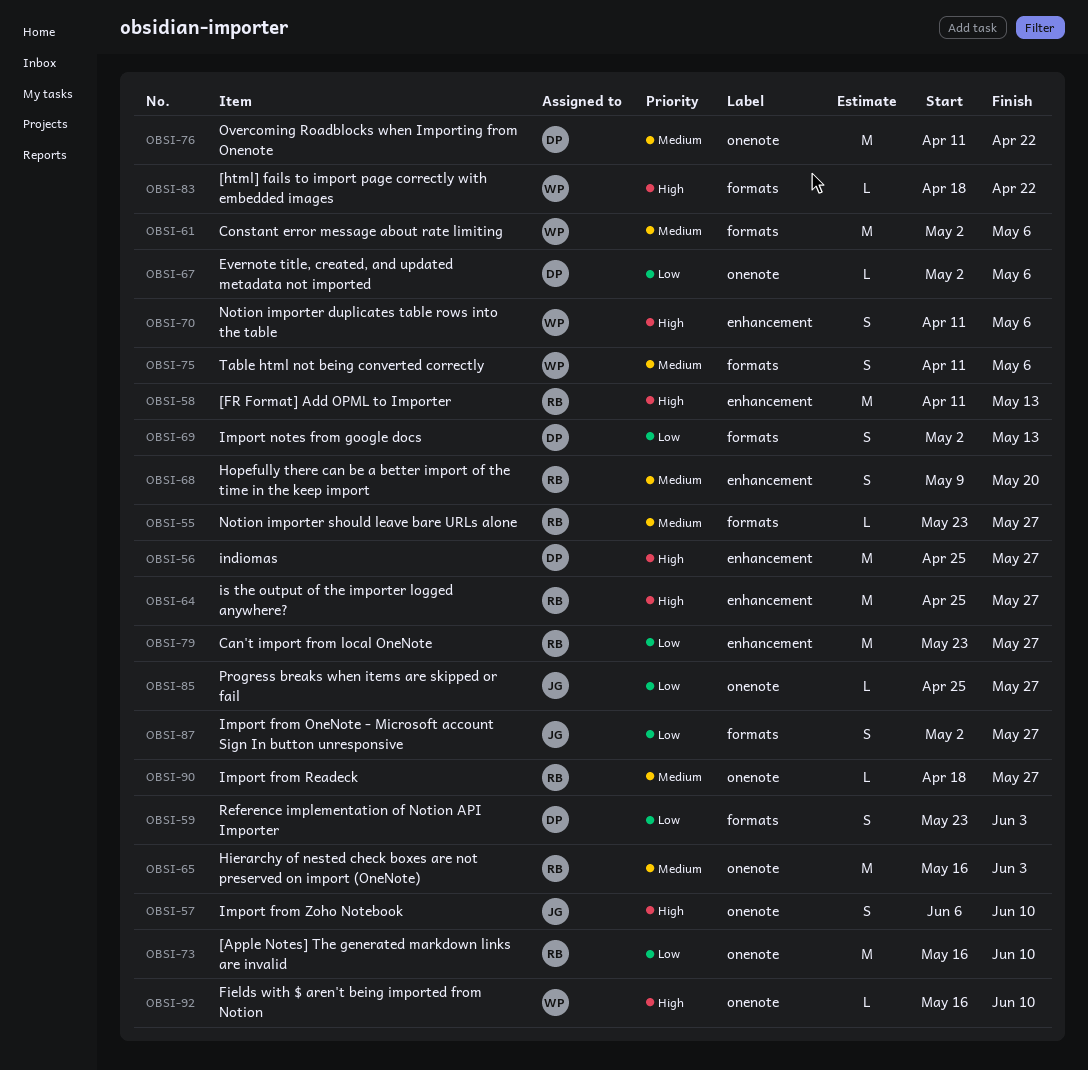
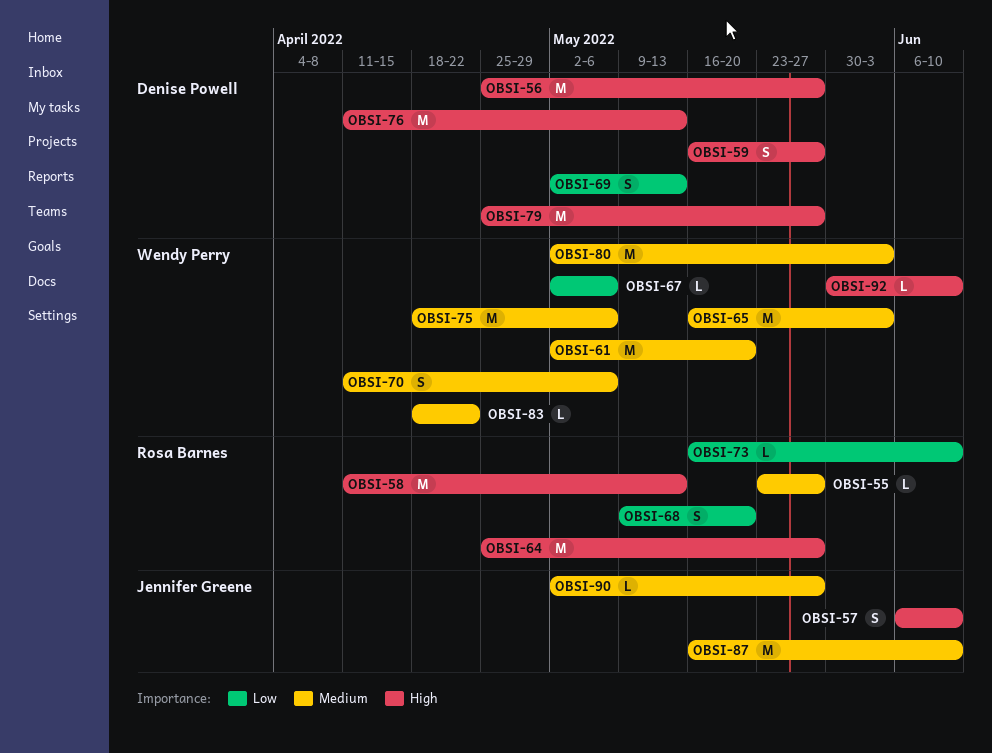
OBSI-59, priority: Low -> High
OBSI-59, start: May 23 -> May 16
OBSI-59, due: Jun 3 -> May 27
OBSI-61, due: May 6 -> May 20
OBSI-65, owner: Rosa Barnes -> Wendy Perry
OBSI-67, owner: Denise Powell -> Wendy Perry
OBSI-68, priority: Medium -> Low
OBSI-70, priority: High -> Medium
OBSI-73, estimate: M -> L
OBSI-75, estimate: S -> M
OBSI-75, start: Apr 11 -> Apr 18
OBSI-76, priority: Medium -> High
OBSI-76, due: Apr 22 -> May 13
OBSI-79, owner: Rosa Barnes -> Denise Powell
OBSI-79, priority: Low -> High
OBSI-79, start: May 23 -> Apr 25
OBSI-80: none -> present
OBSI-83, priority: High -> Medium
OBSI-85: present -> none
OBSI-87, priority: Low -> Medium
OBSI-87, estimate: S -> M
OBSI-87, start: May 2 -> May 16
OBSI-87, due: May 27 -> Jun 10
OBSI-90, owner: Rosa Barnes -> Jennifer Greene
OBSI-90, start: Apr 18 -> May 2
OBSI-92, start: May 16 -> May 30

